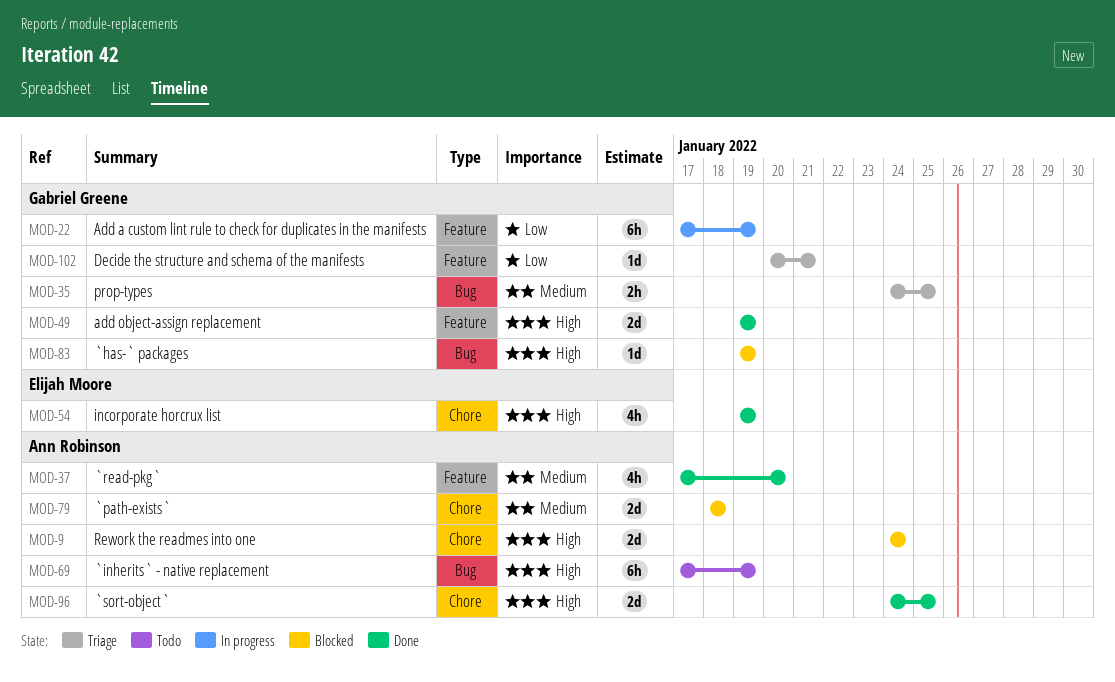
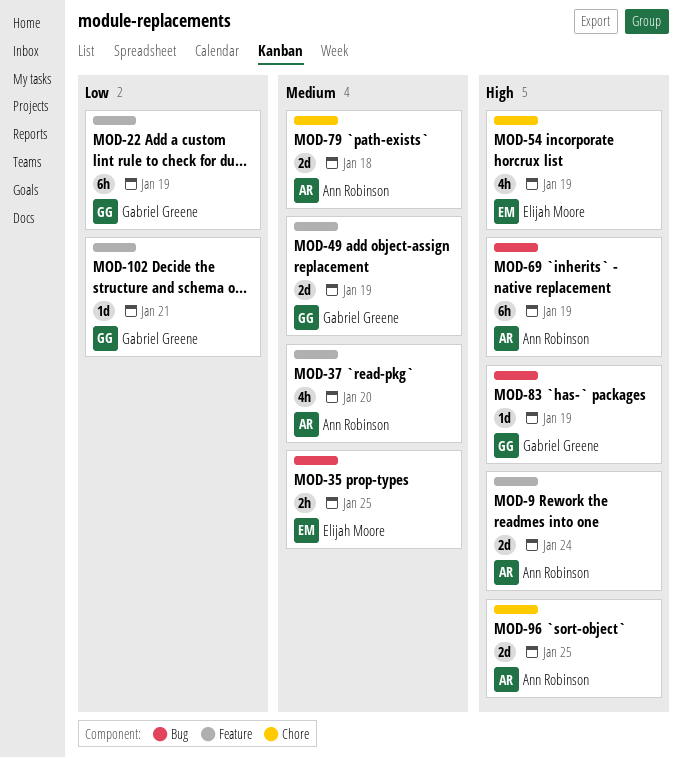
MOD-9, label: Chore -> Feature
MOD-35, owner: Gabriel Greene -> Elijah Moore
MOD-49, priority: High -> Medium

